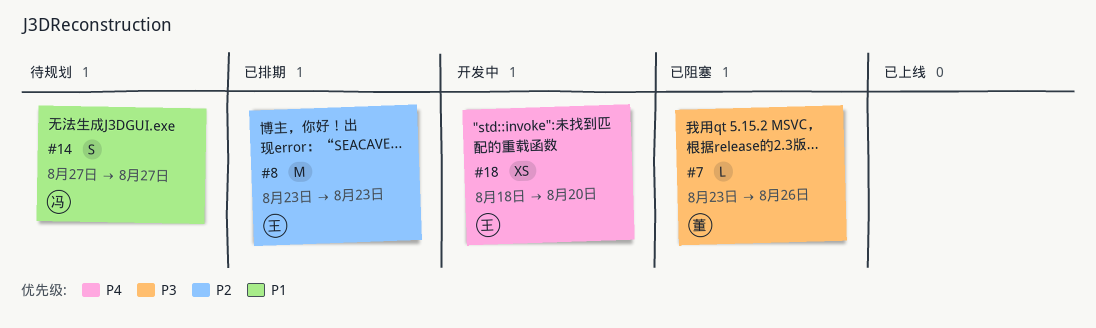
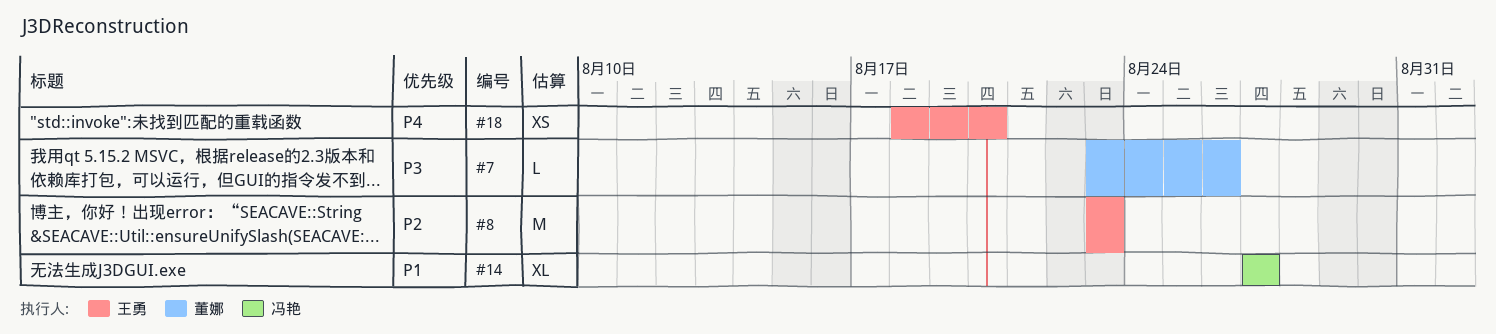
#14, estimate: S -> XL

